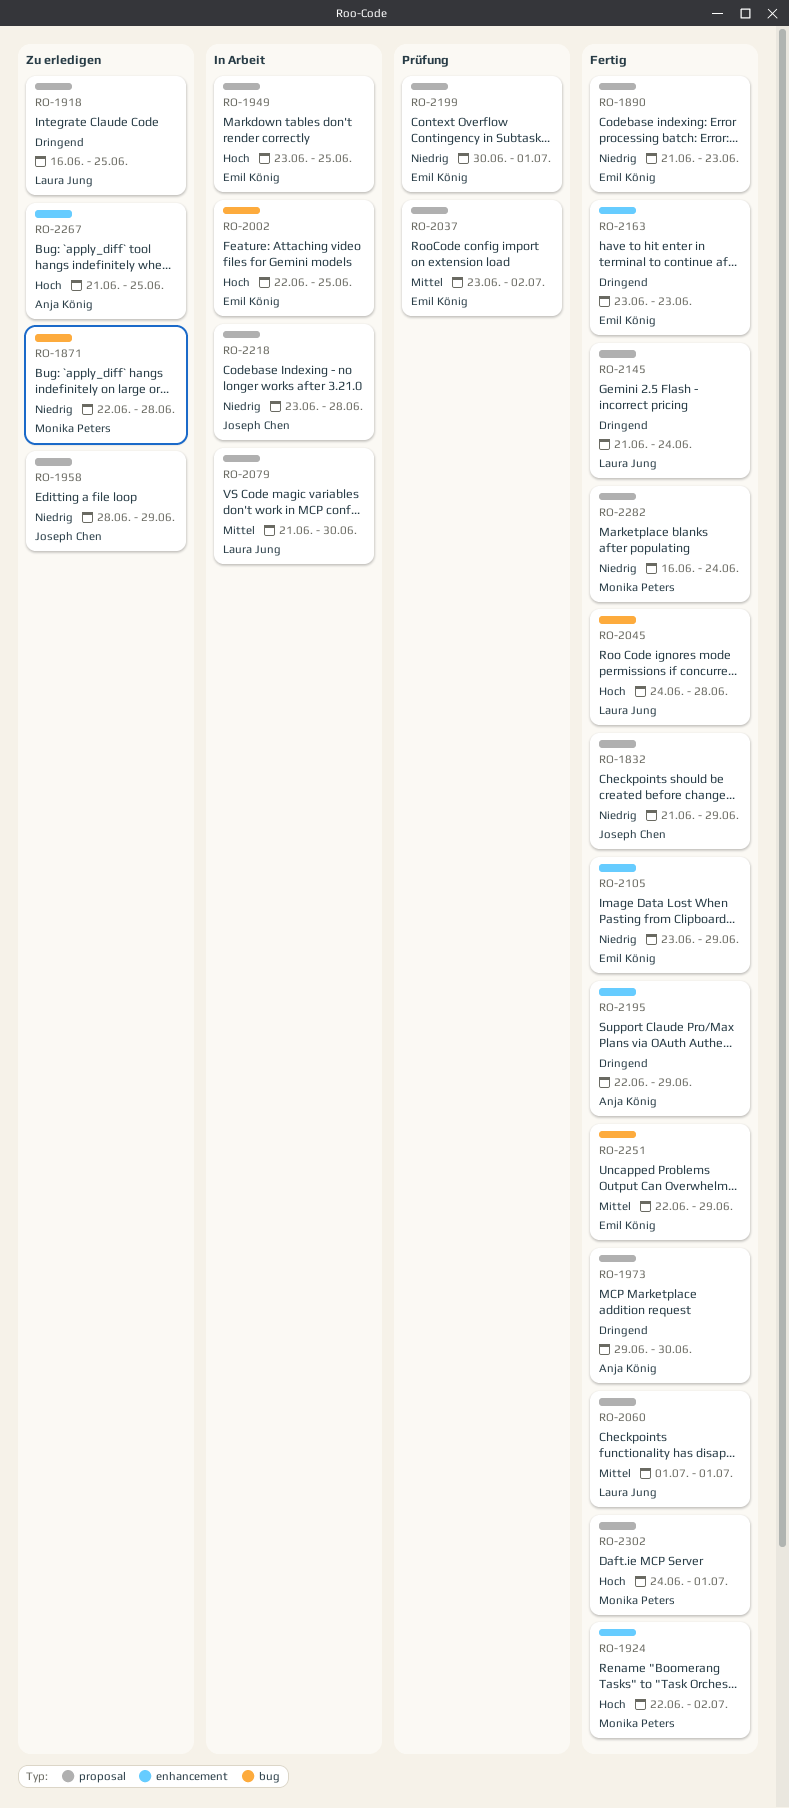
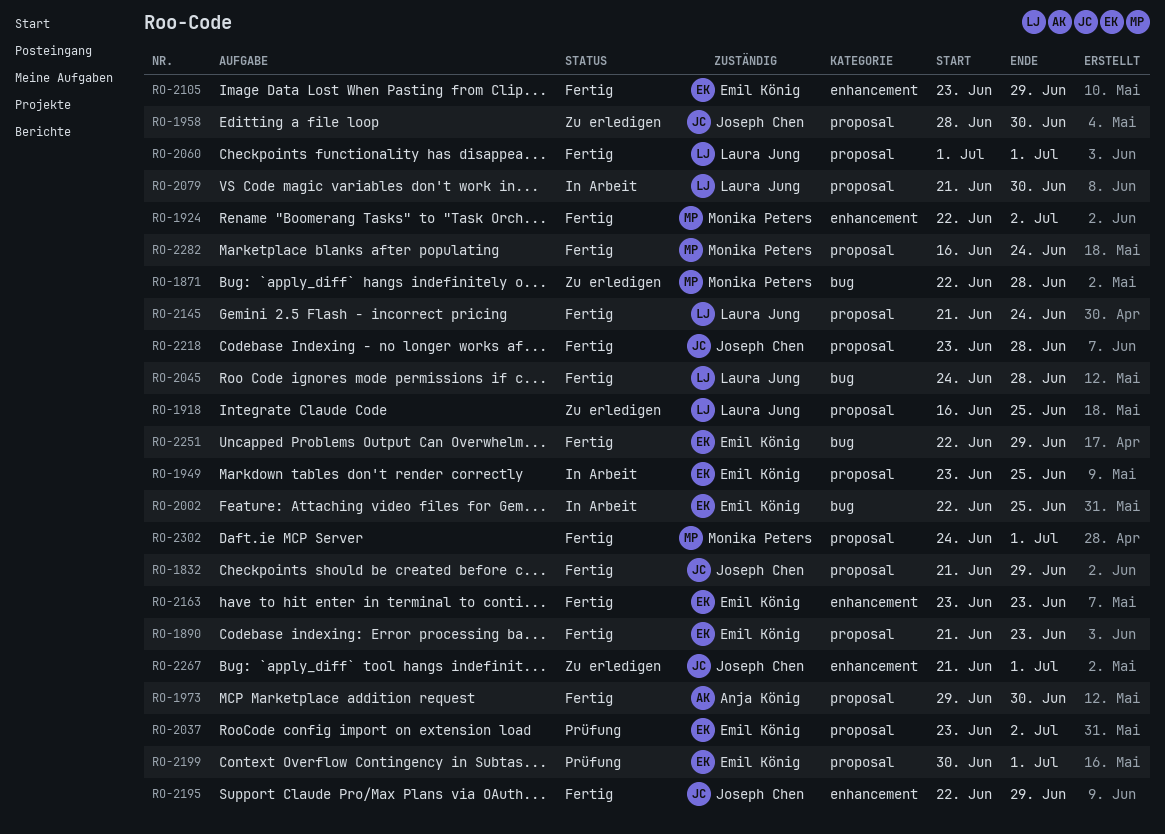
RO-1958, due: Jun 29 -> Jun 30
RO-2195, owner: Anja König -> Joseph Chen
RO-2218, status: In Arbeit -> Fertig
RO-2267, owner: Anja König -> Joseph Chen
RO-2267, due: Jun 25 -> Jul 1

